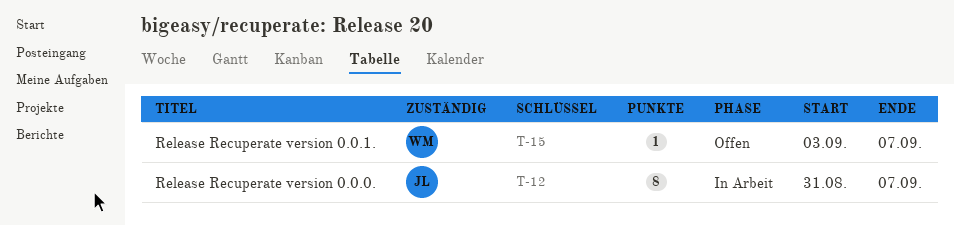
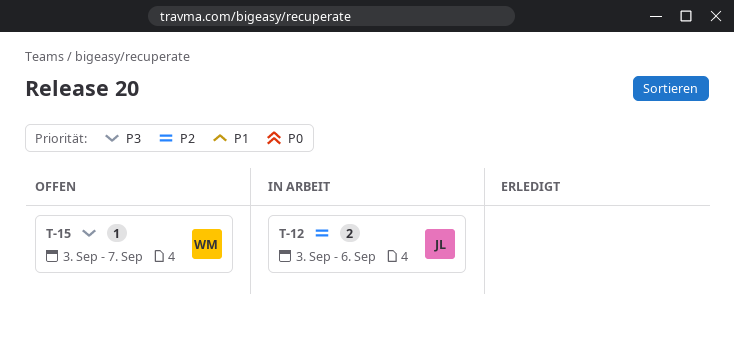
T-12, estimate: 8 -> 2
T-12, start: Aug 31 -> Sep 3
T-12, due: Sep 7 -> Sep 6

